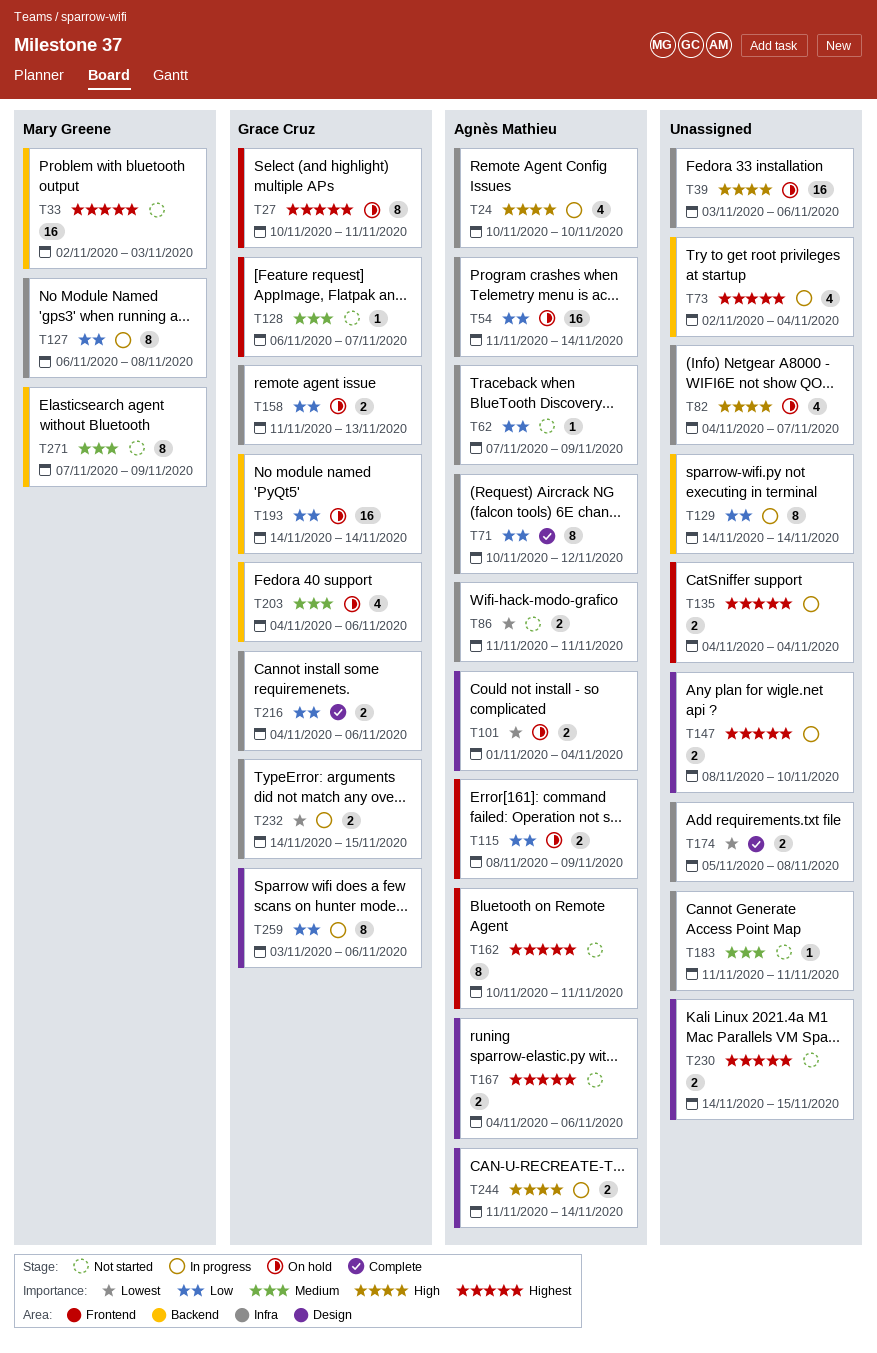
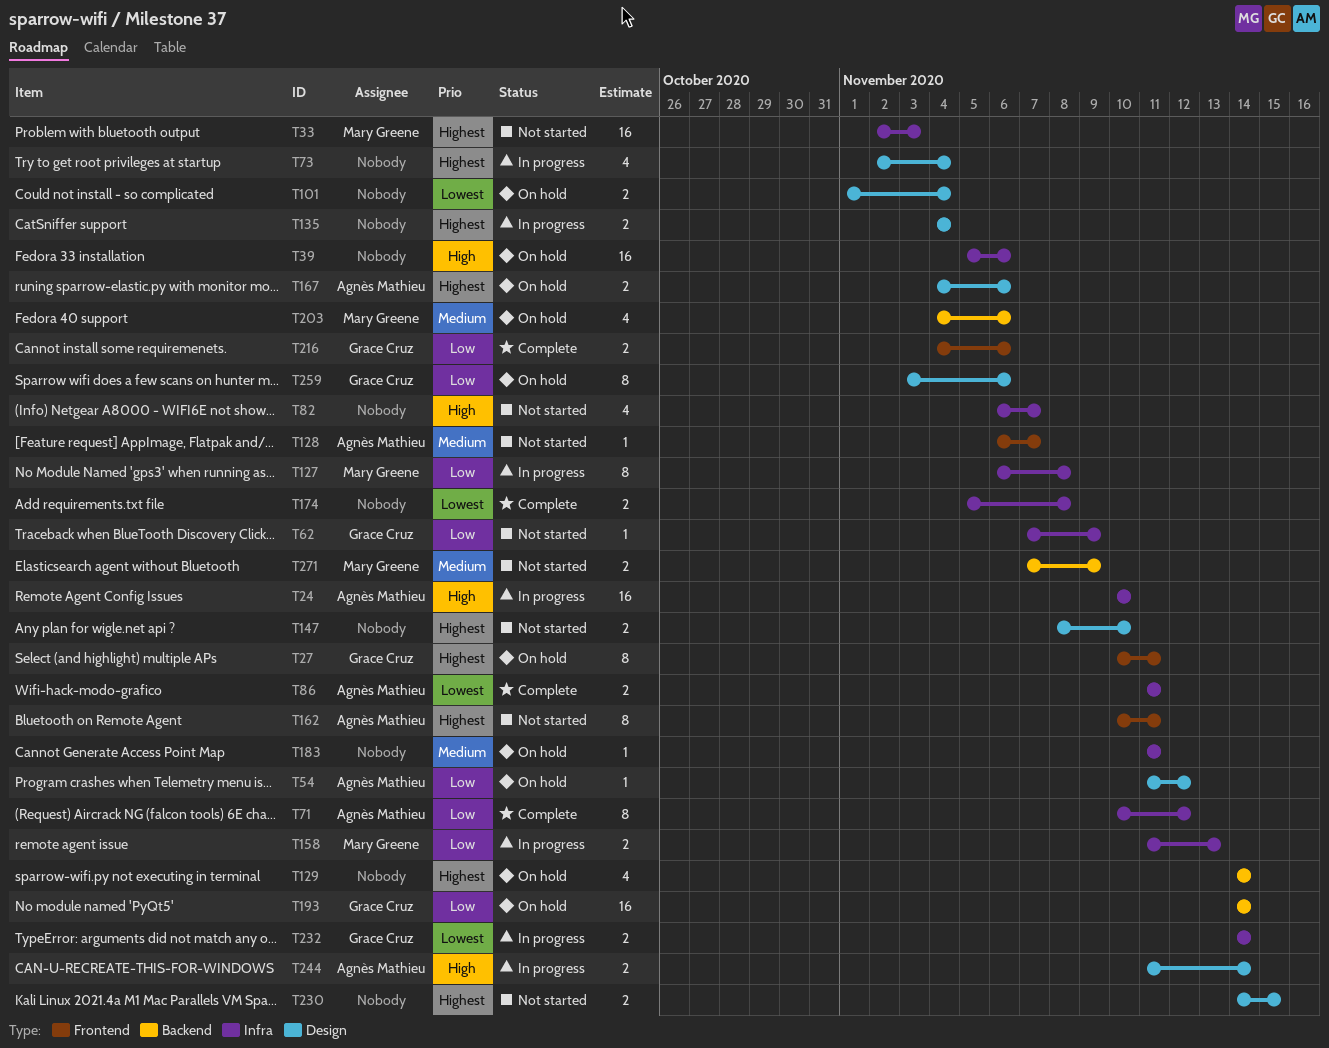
T24, estimate: 4 -> 16
T33, label: Backend -> Infra
T39, start: Nov 3 -> Nov 5
T54, label: Infra -> Design
T54, estimate: 16 -> 1
T54, due: Nov 14 -> Nov 12
T62, owner: Agnès Mathieu -> Grace Cruz
T73, label: Backend -> Design
T82, status: On hold -> Not started
T82, start: Nov 4 -> Nov 6
T86, status: Not started -> Complete
T101, owner: Agnès Mathieu -> none
T115: present -> none
T128, owner: Grace Cruz -> Agnès Mathieu
T129, status: In progress -> On hold
T129, priority: Low -> Highest
T129, estimate: 8 -> 4
T135, label: Frontend -> Design
T147, status: In progress -> Not started
T158, status: On hold -> In progress
T158, owner: Grace Cruz -> Mary Greene
T167, status: Not started -> On hold
T183, status: Not started -> On hold
T203, owner: Grace Cruz -> Mary Greene
T216, label: Infra -> Frontend
T232, due: Nov 15 -> Nov 14
T259, status: In progress -> On hold
T271, estimate: 8 -> 2

